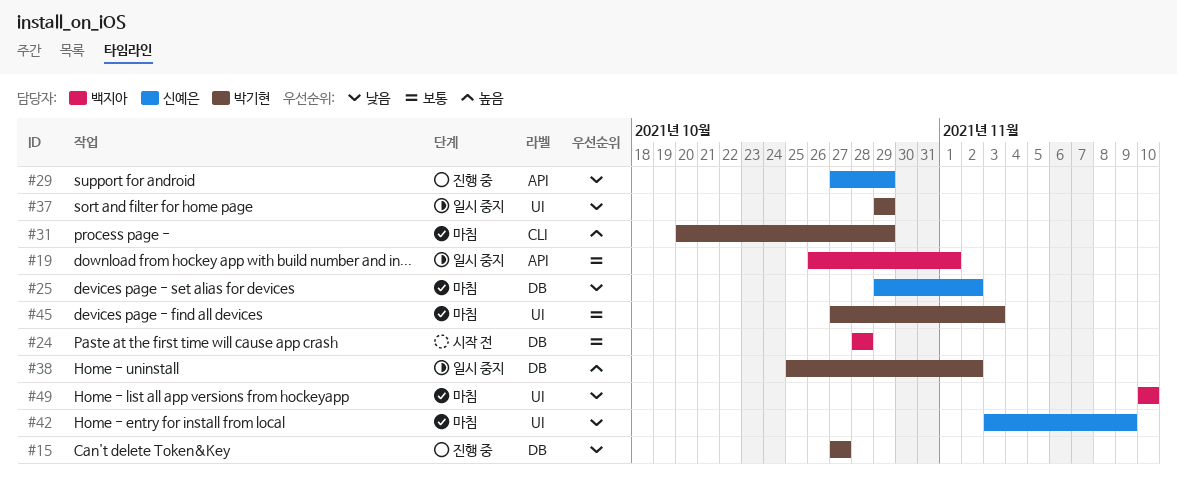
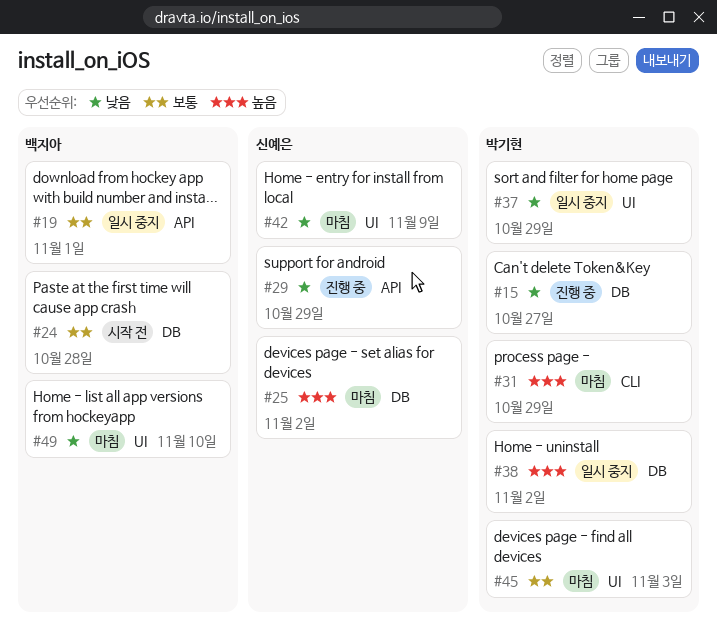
#25, priority: 낮음 -> 높음

